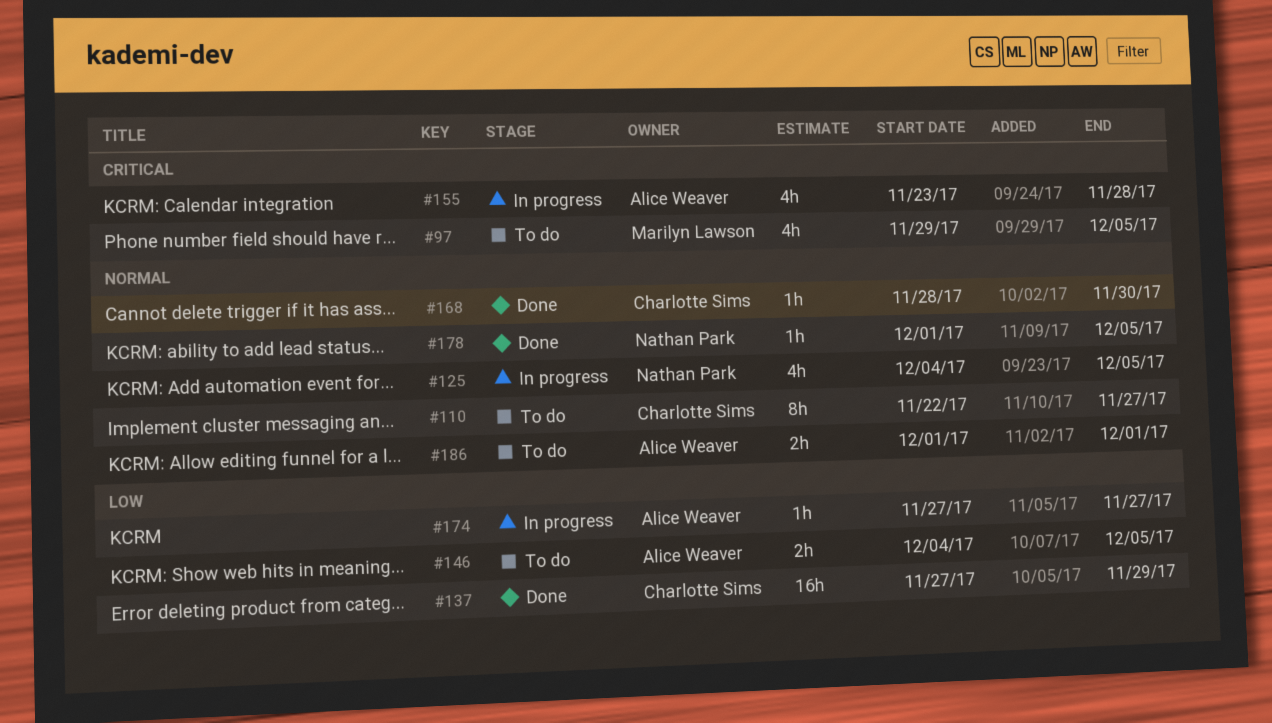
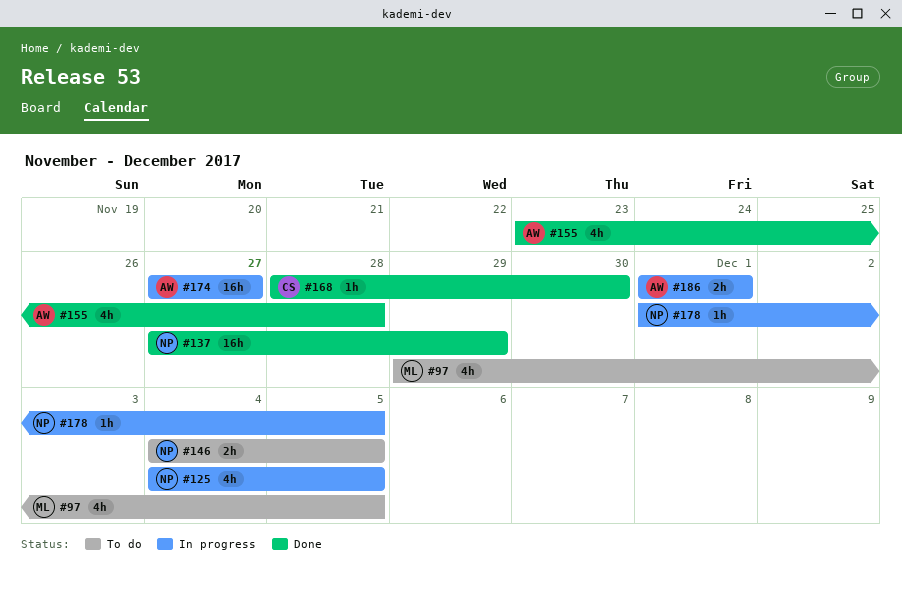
#110: present -> none
#137, owner: Charlotte Sims -> Nathan Park
#146, owner: Alice Weaver -> Nathan Park
#155, status: In progress -> Done
#174, estimate: 1h -> 16h
#178, status: Done -> In progress
#186, status: To do -> In progress

